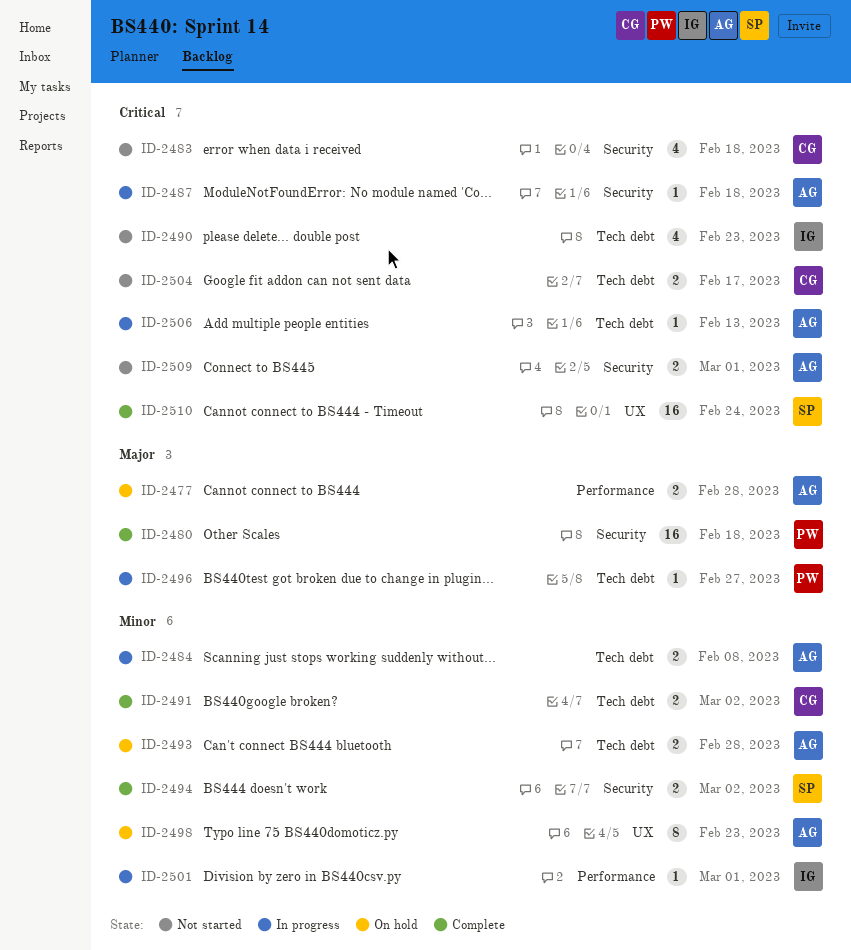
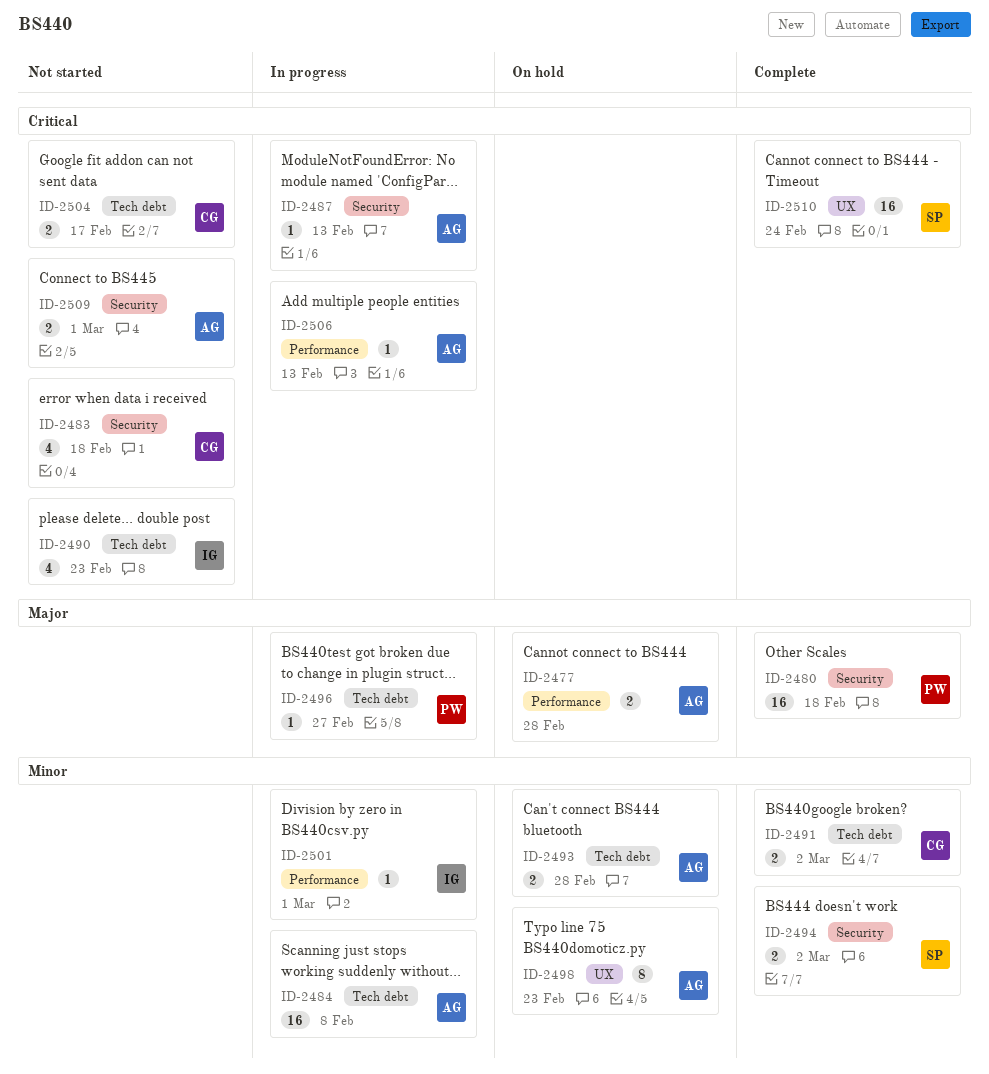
ID-2484, estimate: 2 -> 16
ID-2487, due: Feb 18 -> Feb 13
ID-2506, label: Tech debt -> Performance

